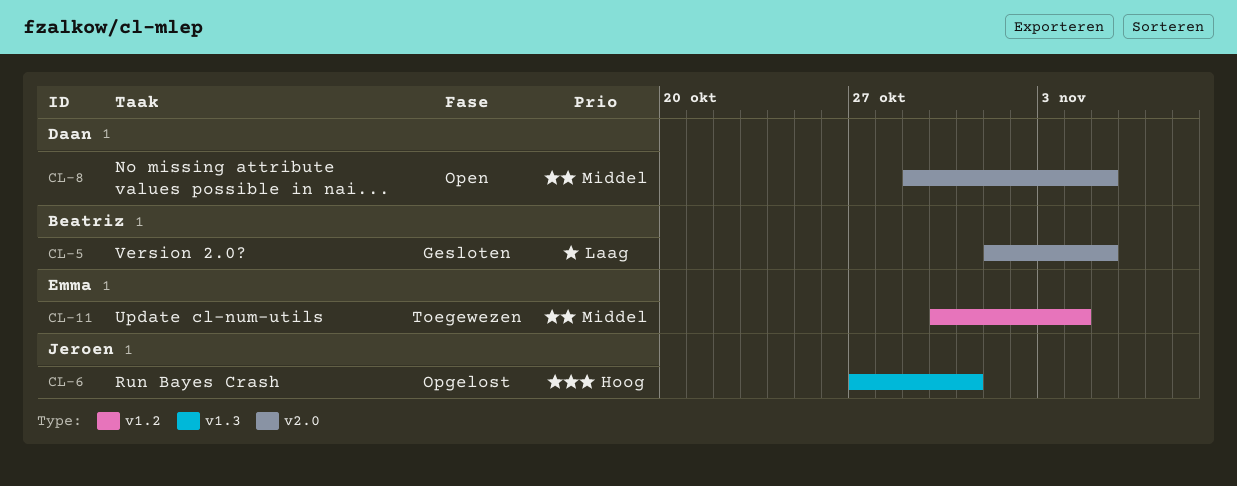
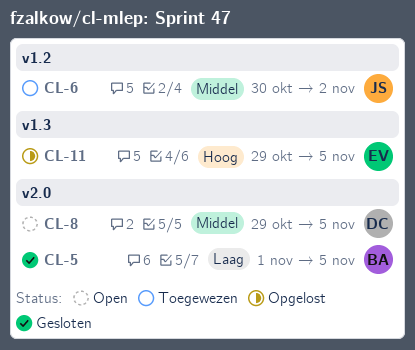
CL-6, status: Opgelost -> Toegewezen
CL-6, priority: Hoog -> Middel
CL-6, label: v1.3 -> v1.2
CL-6, start: Oct 27 -> Oct 30
CL-6, due: Oct 31 -> Nov 2
CL-11, status: Toegewezen -> Opgelost
CL-11, priority: Middel -> Hoog
CL-11, label: v1.2 -> v1.3
CL-11, start: Oct 30 -> Oct 29
CL-11, due: Nov 4 -> Nov 5

